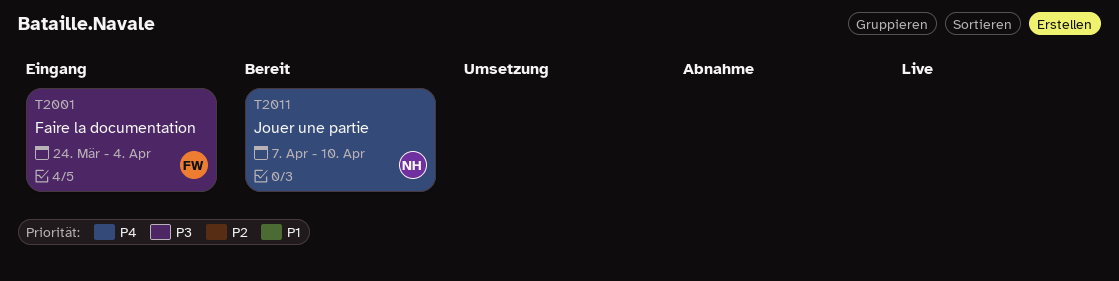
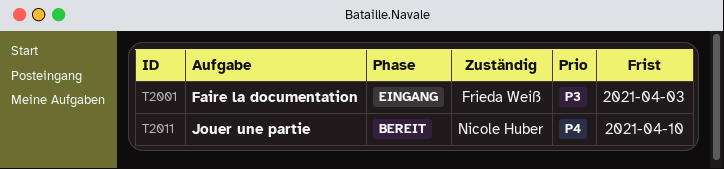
T2001, due: Apr 4 -> Apr 3

